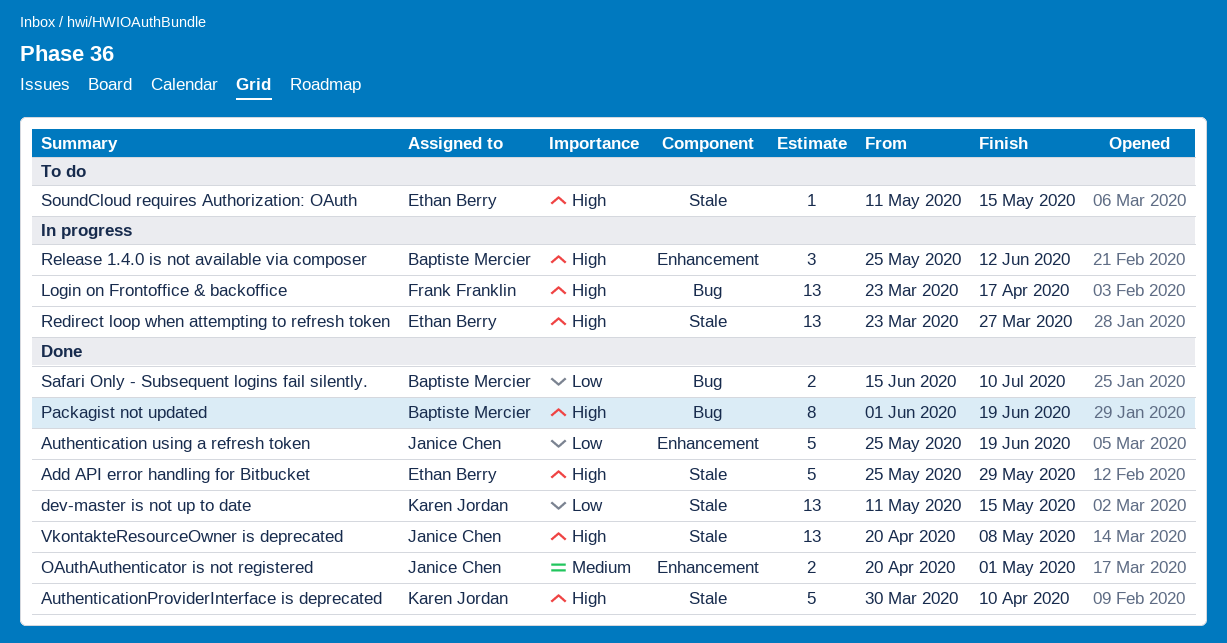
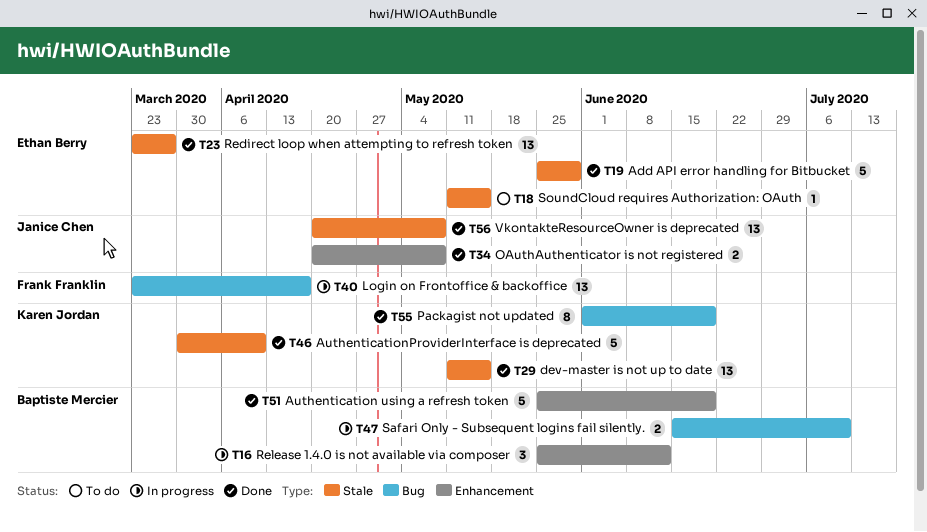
Authentication using a refresh token, owner: Janice Chen -> Baptiste Mercier
OAuthAuthenticator is not registered, due: May 1 -> May 8
Packagist not updated, owner: Baptiste Mercier -> Karen Jordan
Redirect loop when attempting to refresh token, status: In progress -> Done
Safari Only - Subsequent logins fail silently., status: Done -> In progress

